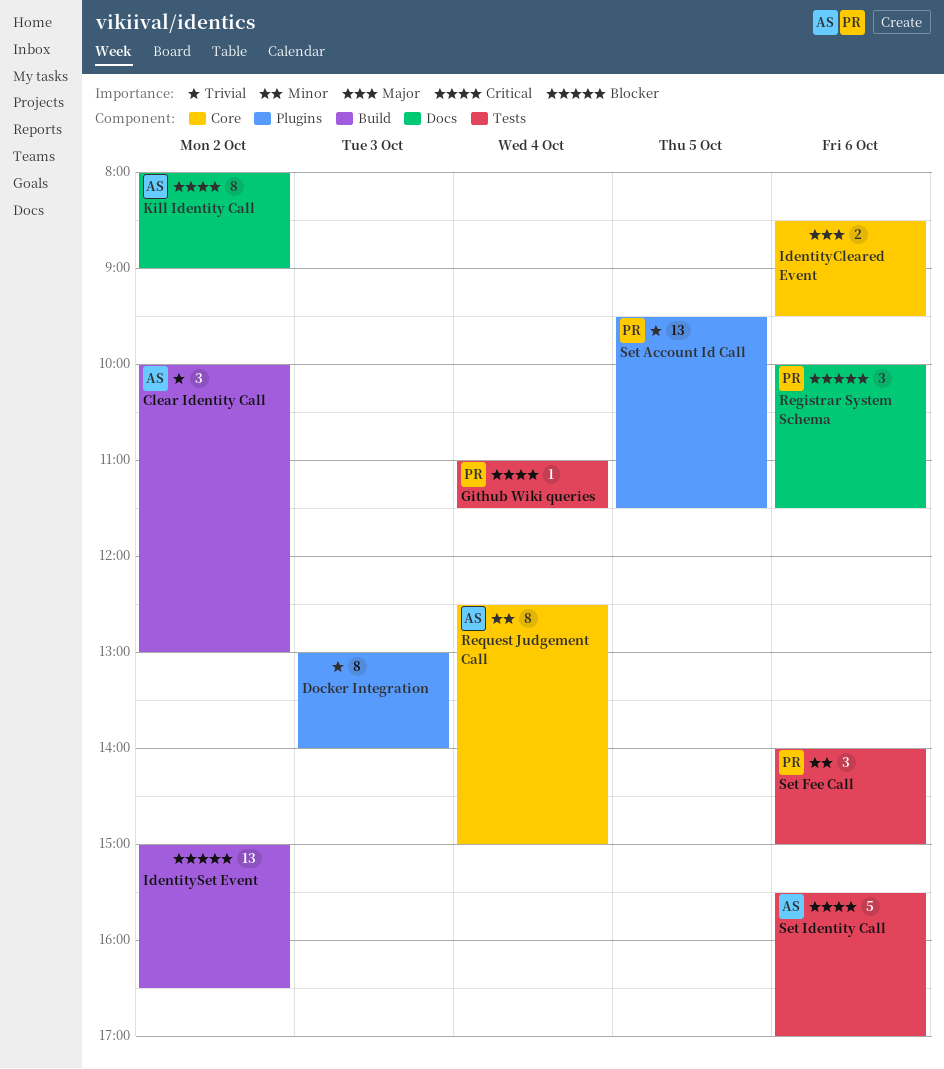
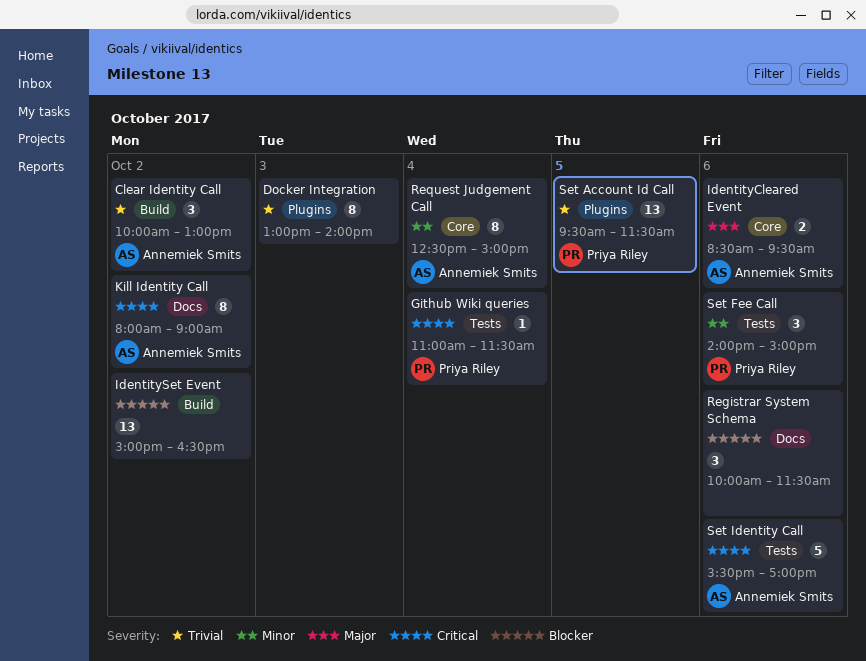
IdentityCleared Event, owner: none -> Annemiek Smits
Registrar System Schema, owner: Priya Riley -> none

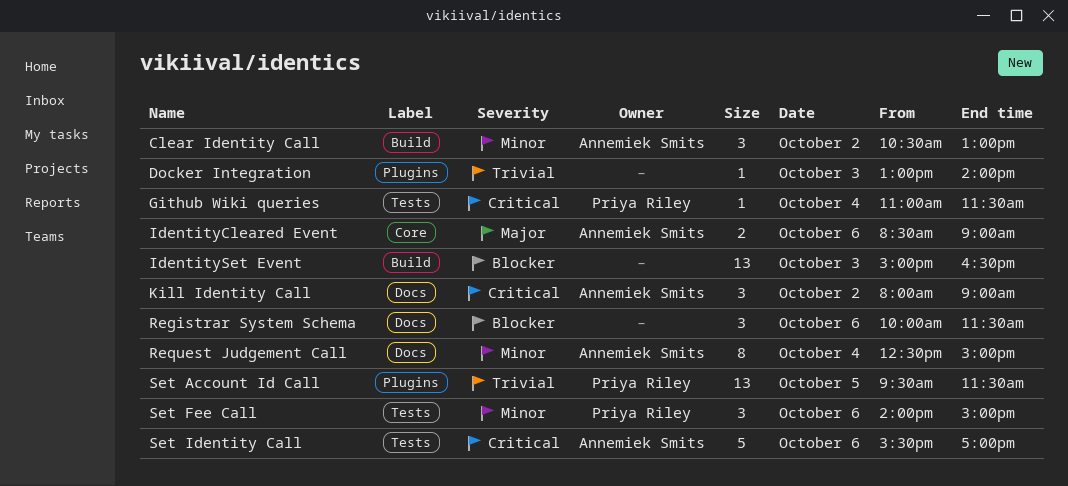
Clear Identity Call, priority: Trivial -> Minor
Clear Identity Call, begins: 10:00 -> 10:30
Docker Integration, estimate: 8 -> 1
IdentityCleared Event, ends: 09:30 -> 09:00
IdentitySet Event, day: Oct 2 -> Oct 3
Kill Identity Call, estimate: 8 -> 3
Request Judgement Call, label: Core -> Docs

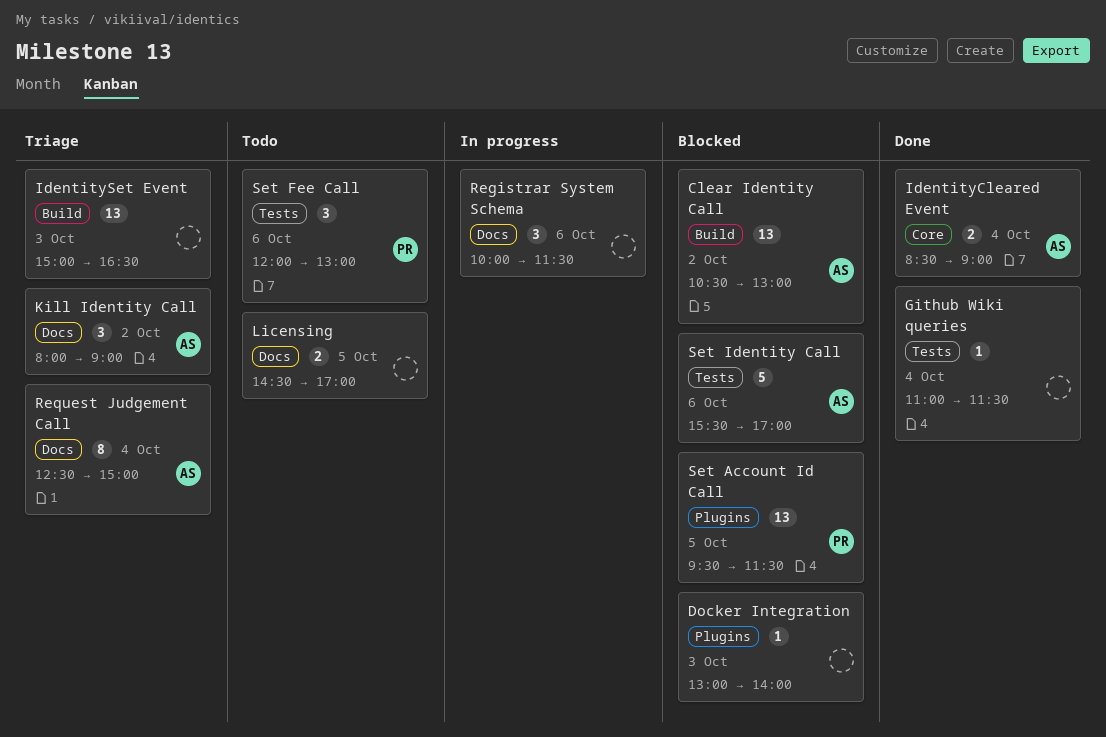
Clear Identity Call, estimate: 3 -> 13
Github Wiki queries, owner: Priya Riley -> none
IdentityCleared Event, day: Oct 6 -> Oct 4
Licensing: none -> present
Set Fee Call, begins: 14:00 -> 12:00
Set Fee Call, ends: 15:00 -> 13:00

